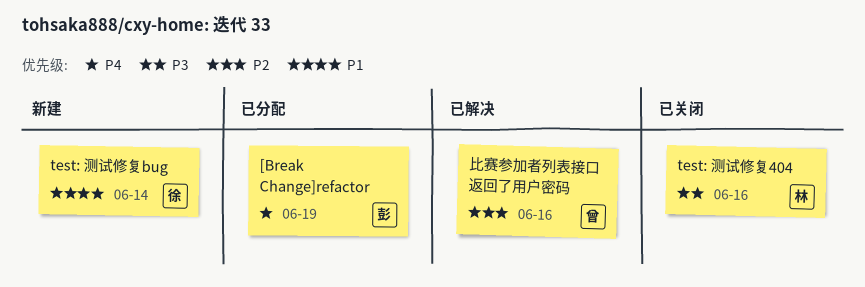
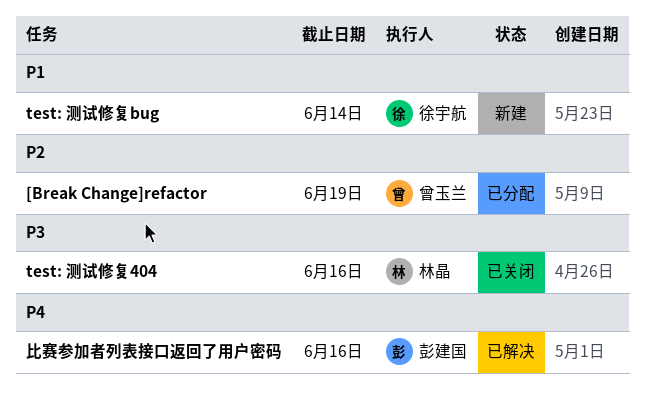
[Break Change]refactor, owner: 彭建国 -> 曾玉兰
[Break Change]refactor, priority: P4 -> P2
比赛参加者列表接口返回了用户密码, owner: 曾玉兰 -> 彭建国
比赛参加者列表接口返回了用户密码, priority: P2 -> P4

